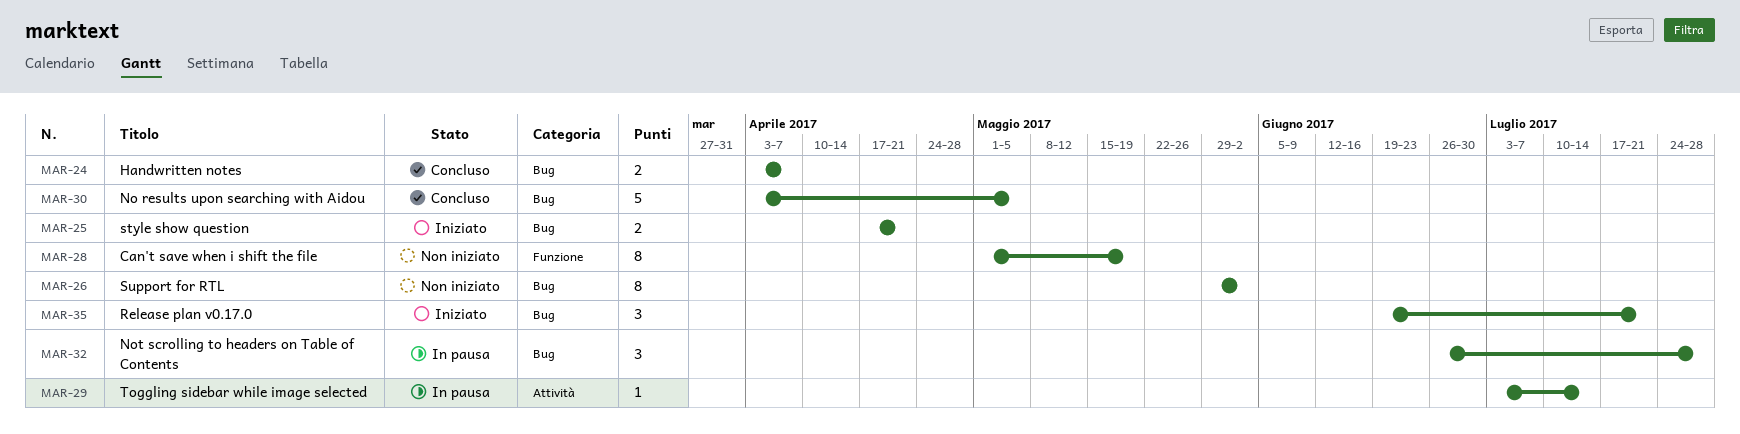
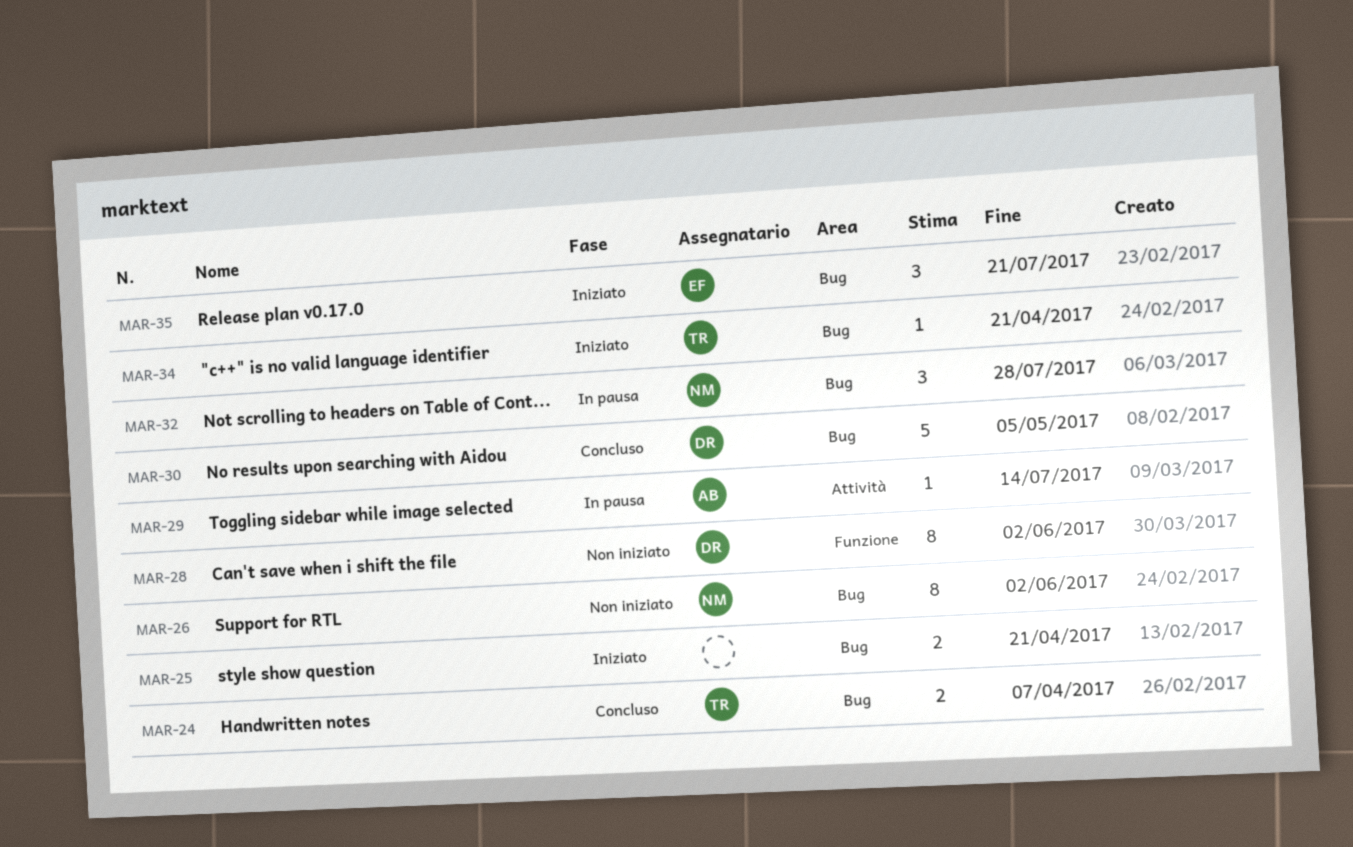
MAR-28, due: May 19 -> Jun 2
MAR-34: none -> present

